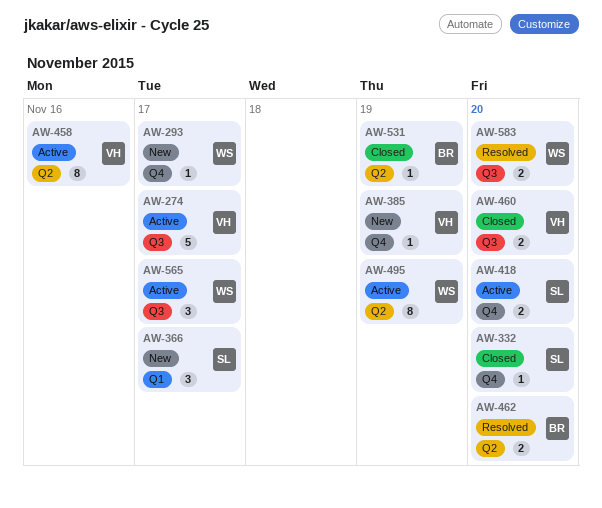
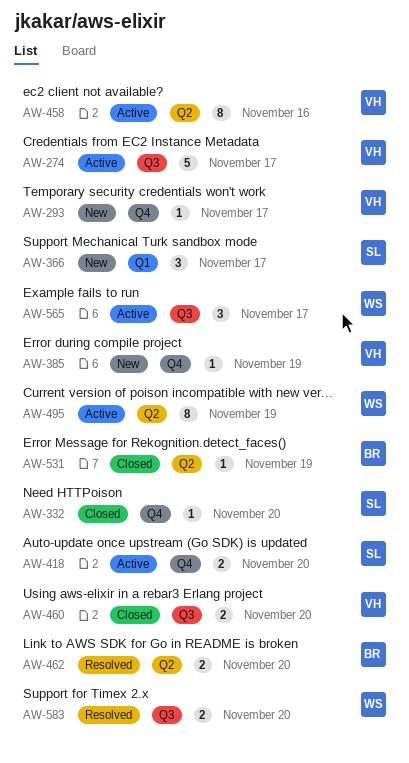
AW-293, owner: WS -> VH

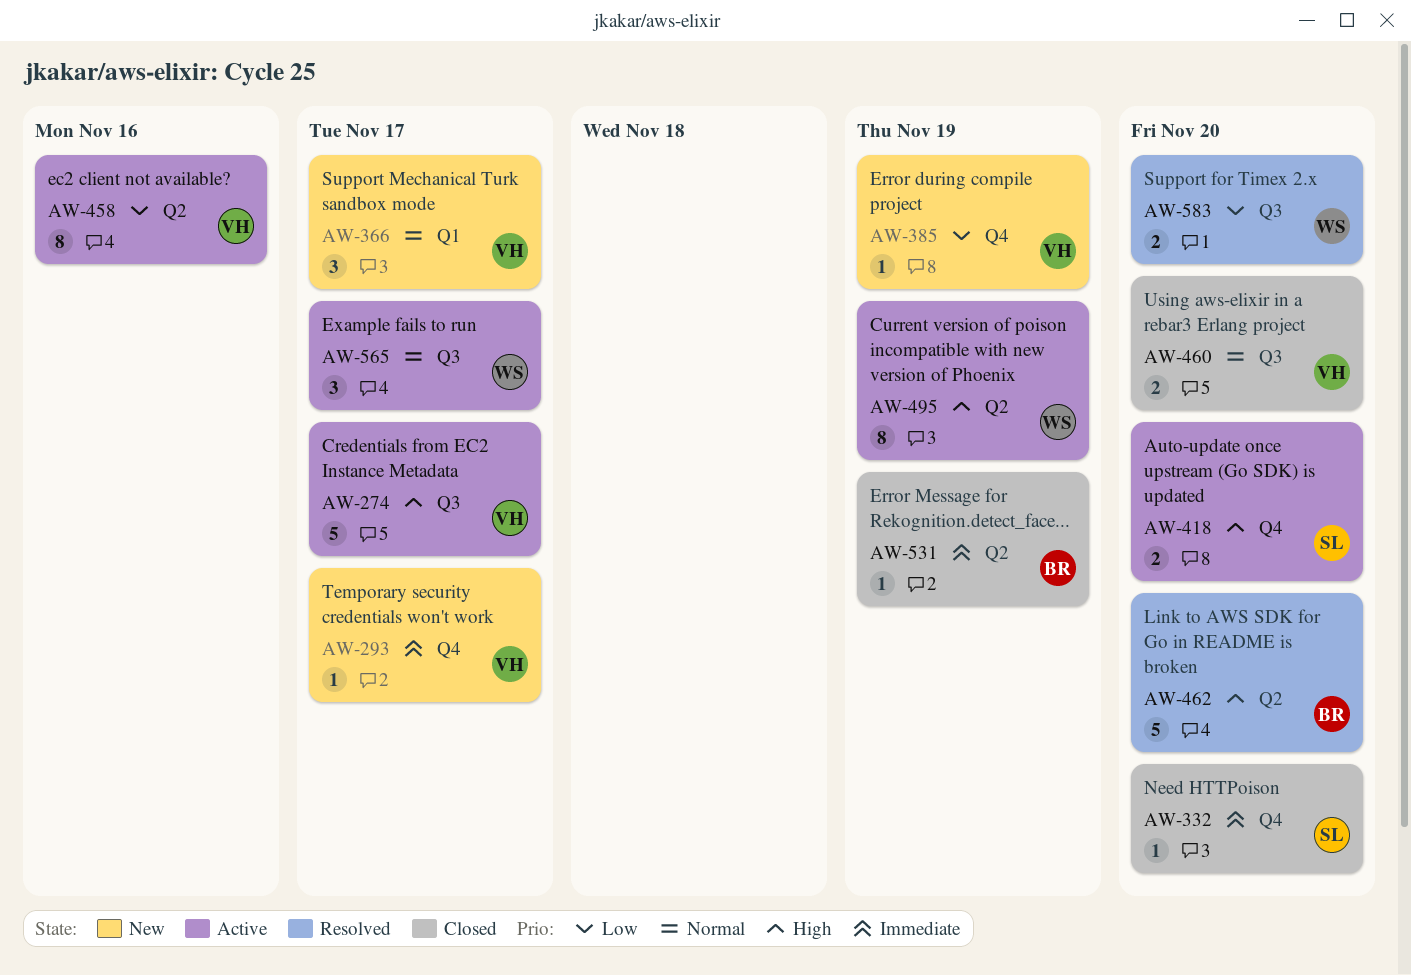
AW-366, owner: SL -> VH
AW-462, estimate: 2 -> 5

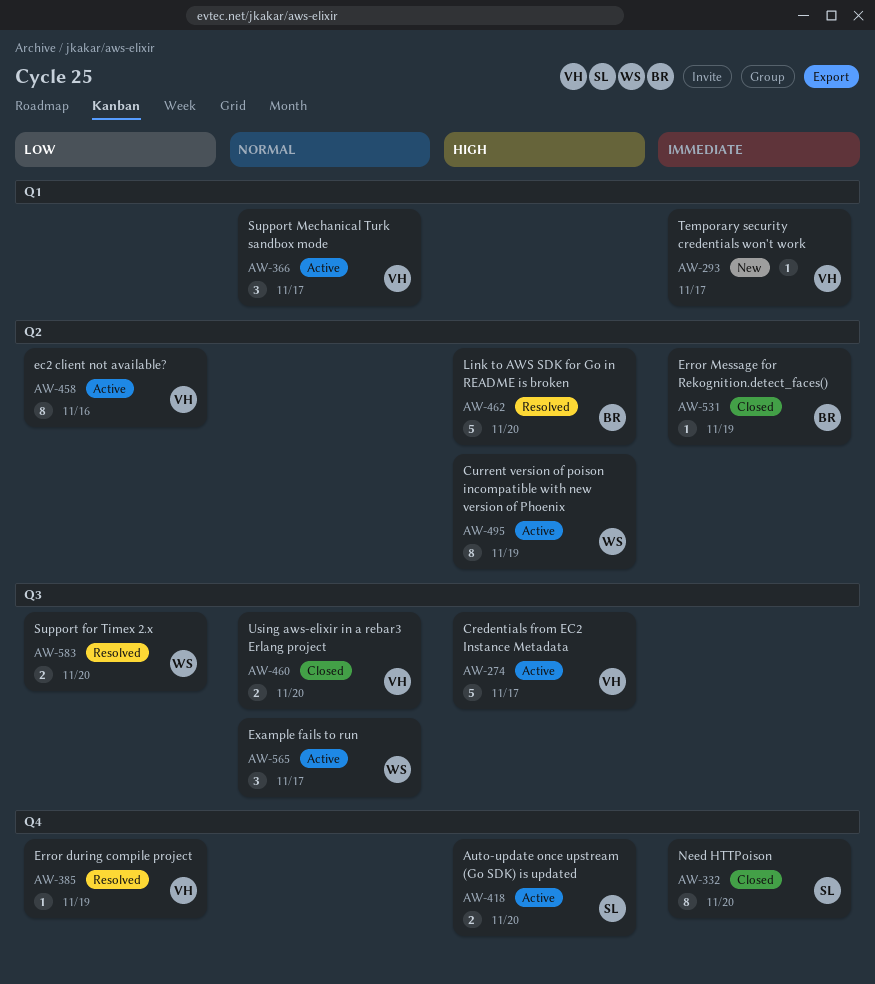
AW-293, label: Q4 -> Q1
AW-332, estimate: 1 -> 8
AW-366, status: New -> Active
AW-385, status: New -> Resolved

